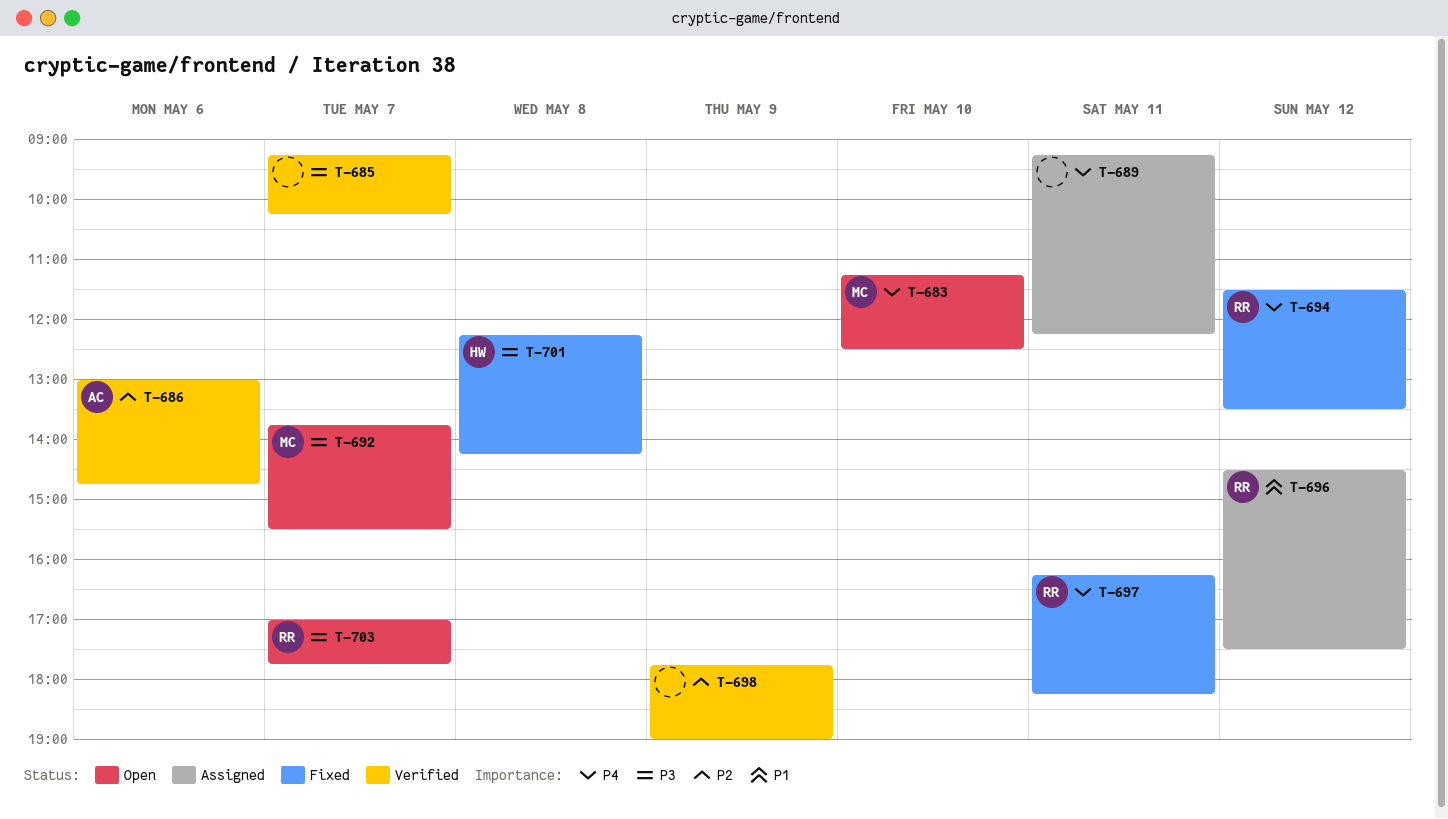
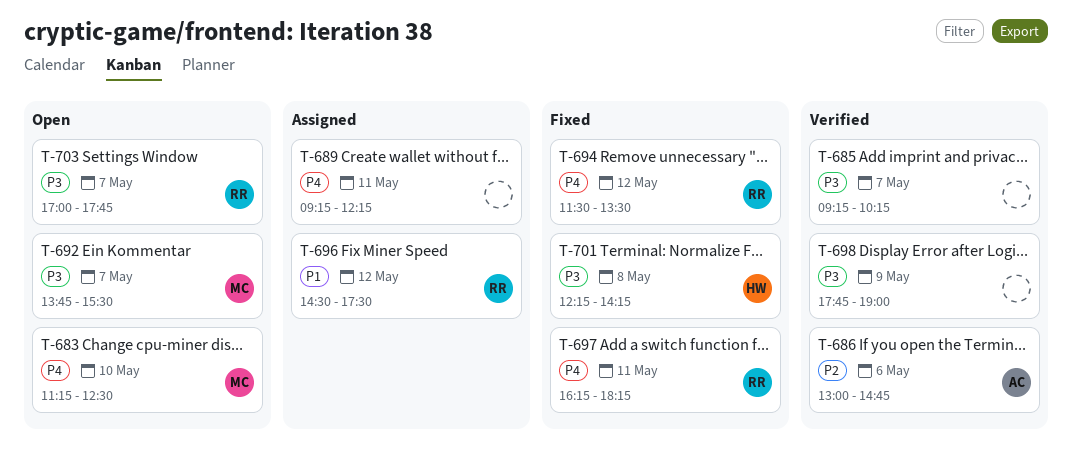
T-698, priority: P2 -> P3

